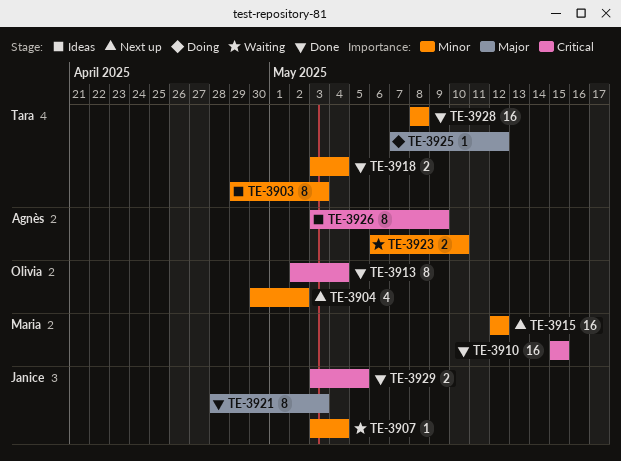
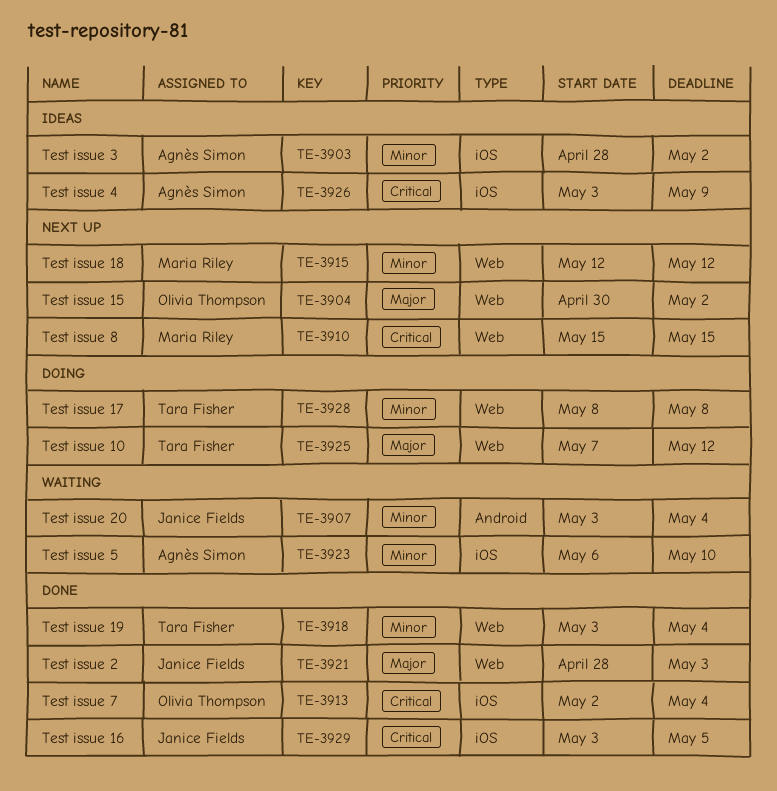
TE-3903, owner: Tara Fisher -> Agnès Simon
TE-3903, start: Apr 29 -> Apr 28
TE-3903, due: May 3 -> May 2
TE-3904, priority: Minor -> Major
TE-3910, status: Done -> Next up
TE-3928, status: Done -> Doing

